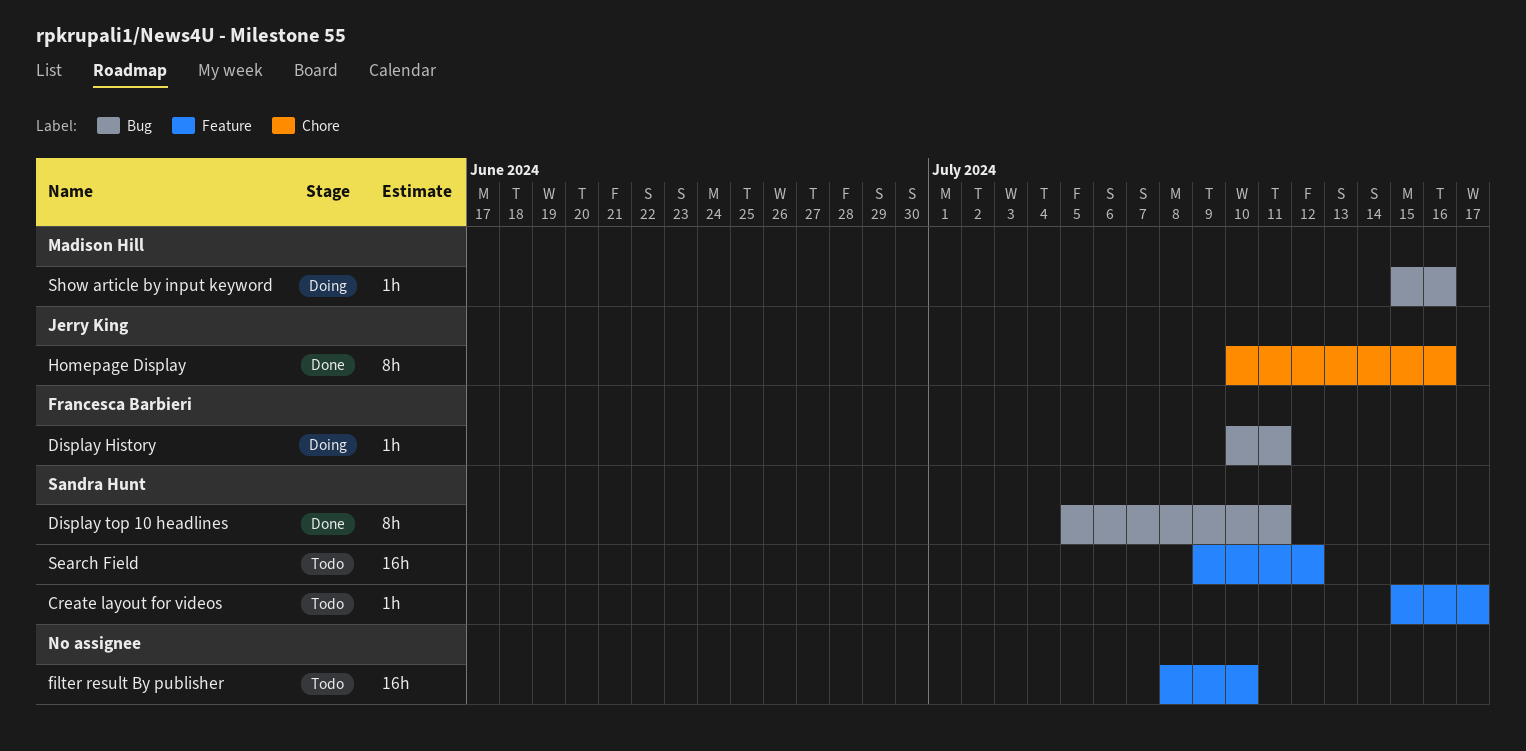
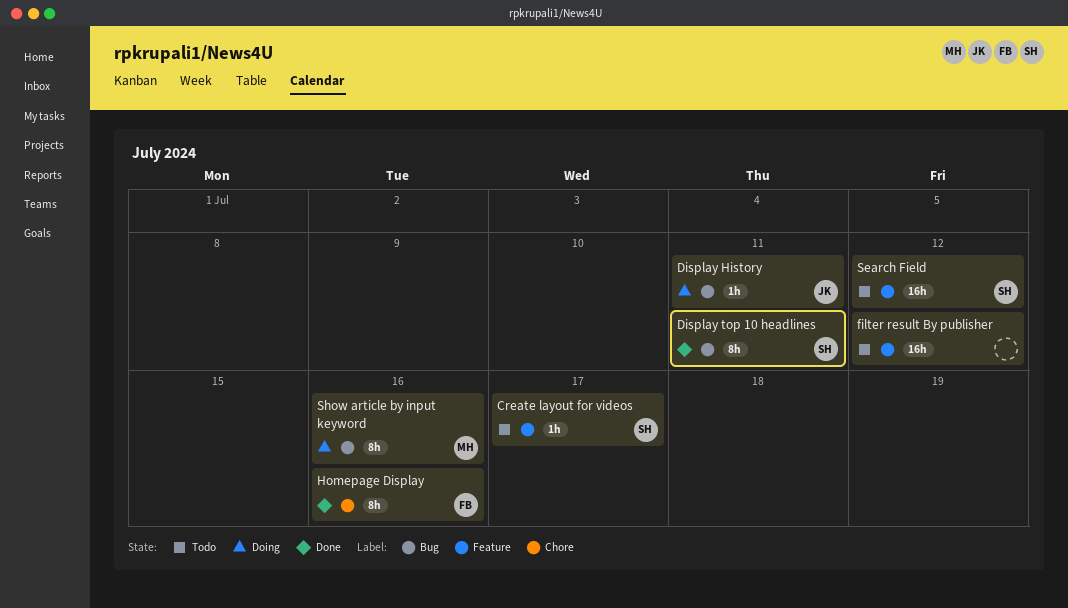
Display History, owner: Francesca Barbieri -> Jerry King
filter result By publisher, due: Jul 10 -> Jul 12
Homepage Display, owner: Jerry King -> Francesca Barbieri
Show article by input keyword, estimate: 1h -> 8h

